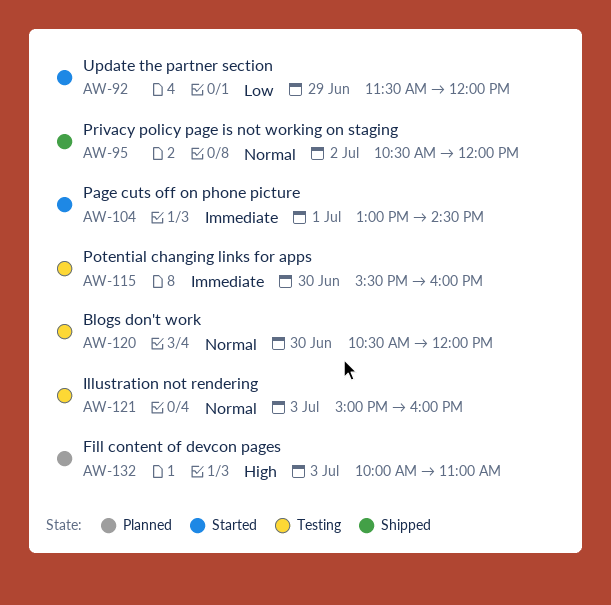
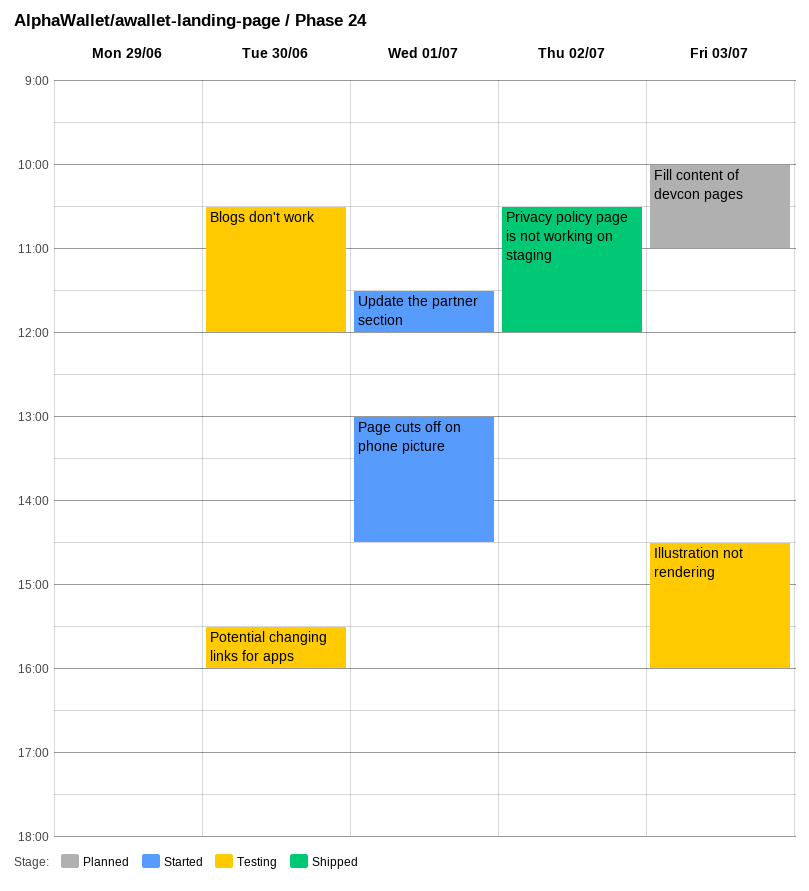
Illustration not rendering, begins: 15:00 -> 14:30
Update the partner section, day: Jun 29 -> Jul 1

